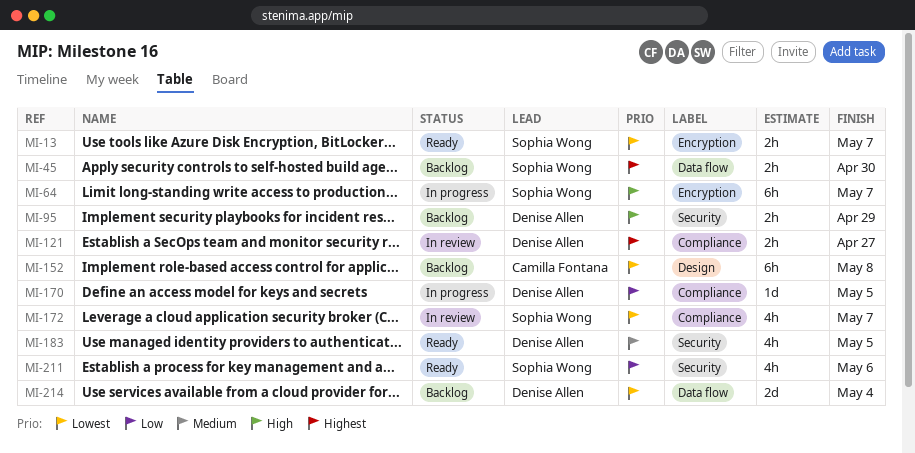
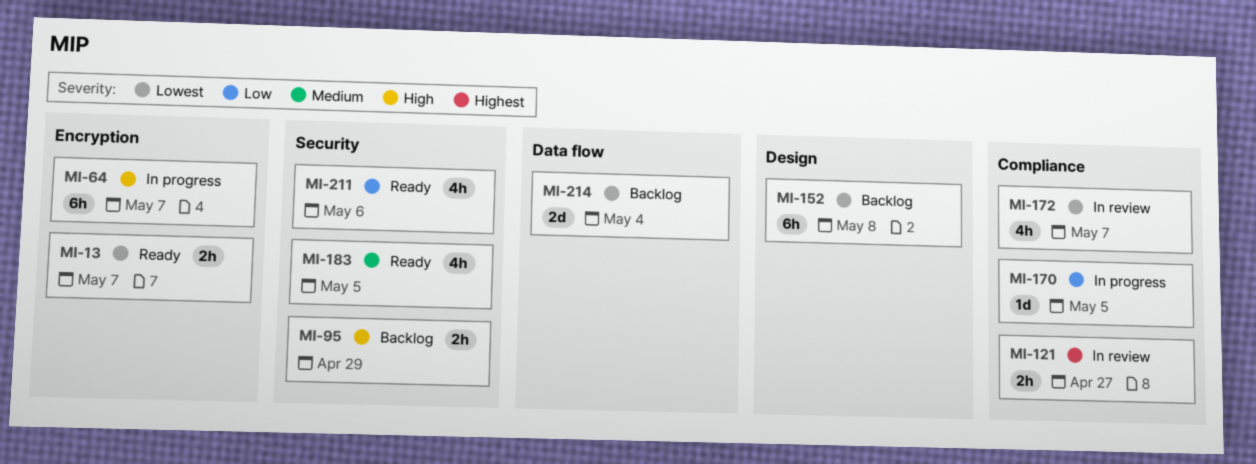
MI-45: present -> none

